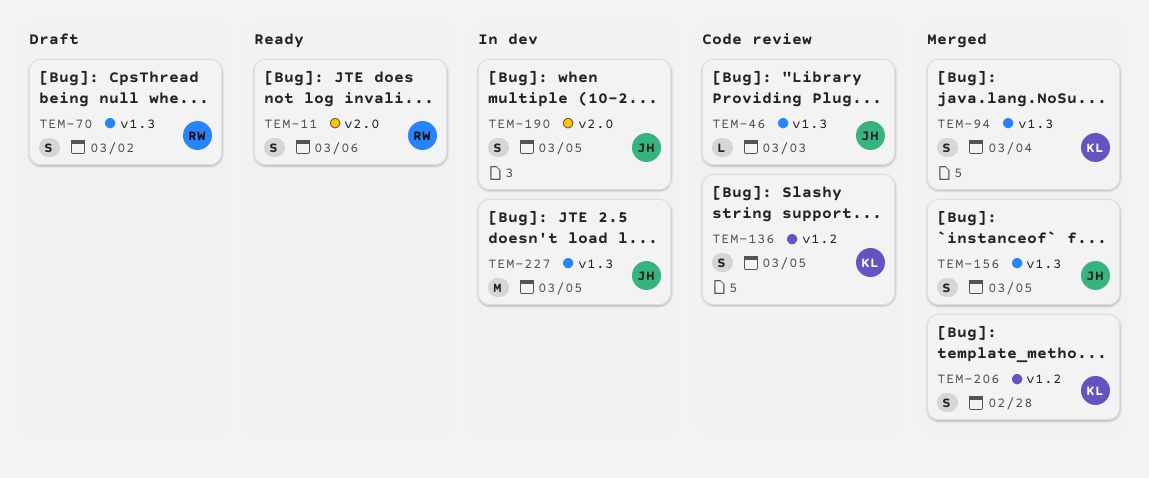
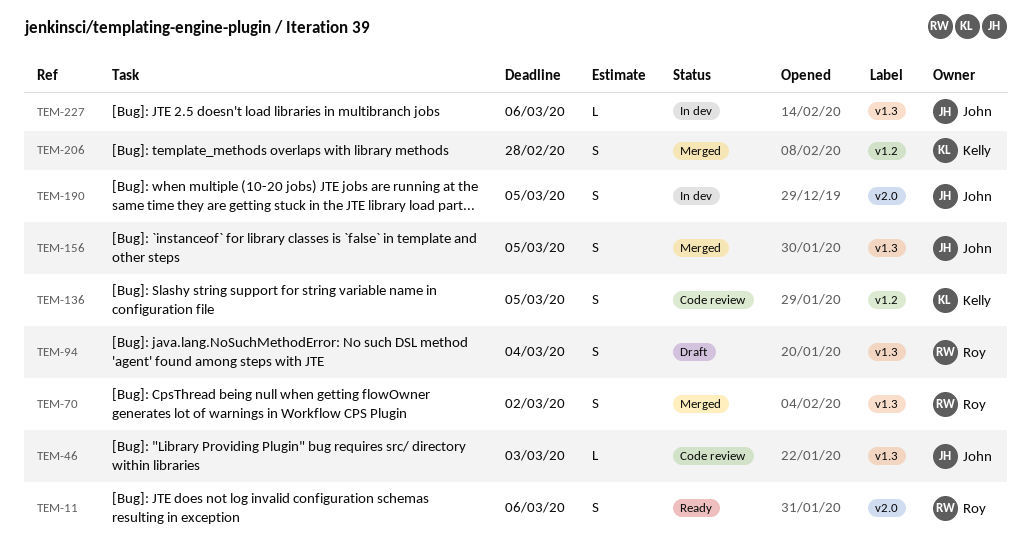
TEM-70, status: Draft -> Merged
TEM-94, status: Merged -> Draft
TEM-94, owner: Kelly -> Roy
TEM-227, estimate: M -> L
TEM-227, due: Mar 5 -> Mar 6

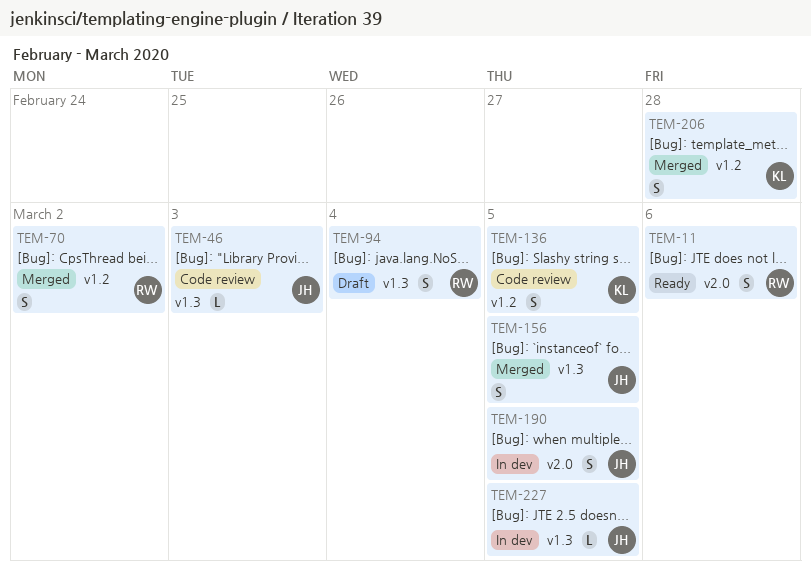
TEM-70, label: v1.3 -> v1.2
TEM-227, due: Mar 6 -> Mar 5

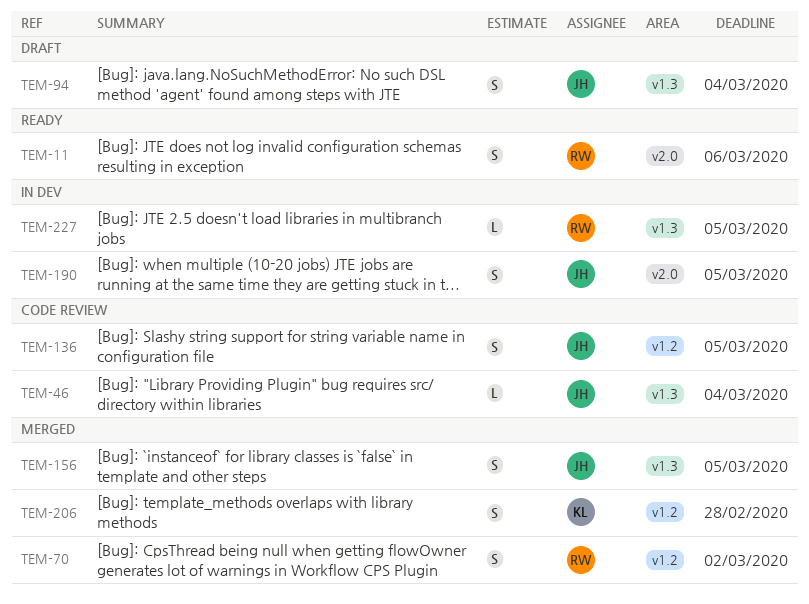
TEM-46, due: Mar 3 -> Mar 4
TEM-94, owner: RW -> JH
TEM-136, owner: KL -> JH
TEM-227, owner: JH -> RW

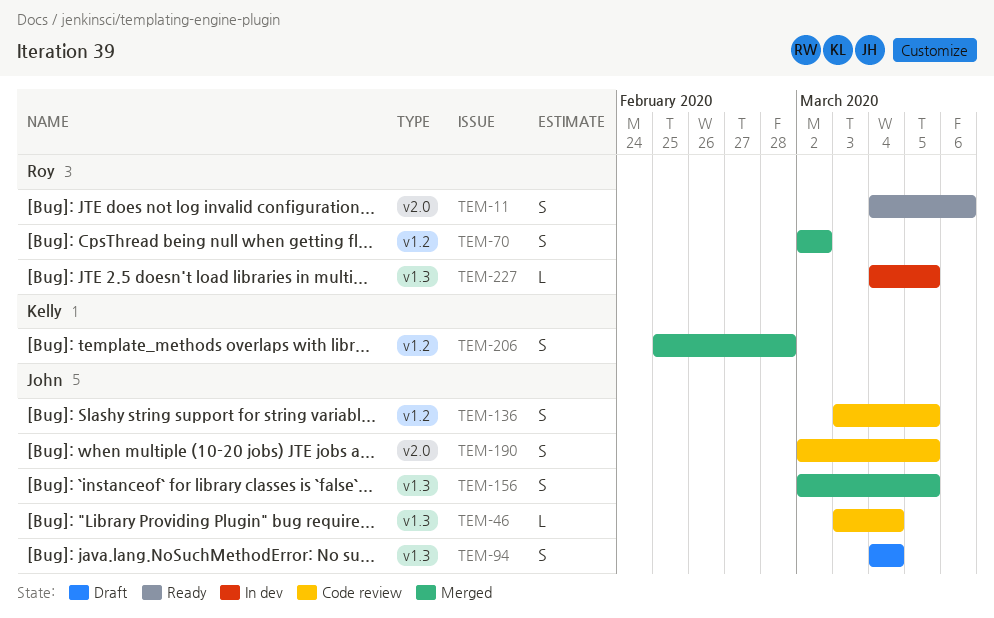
TEM-190, status: In dev -> Code review

